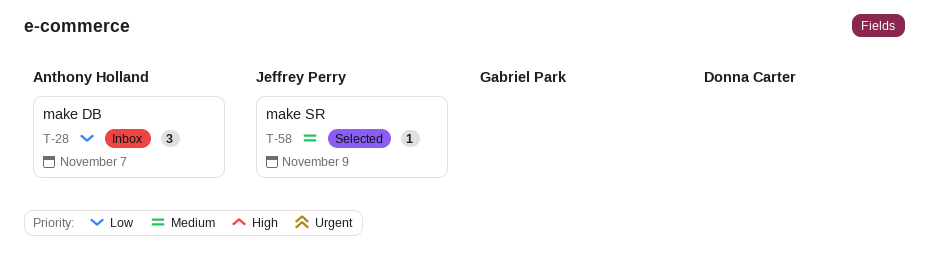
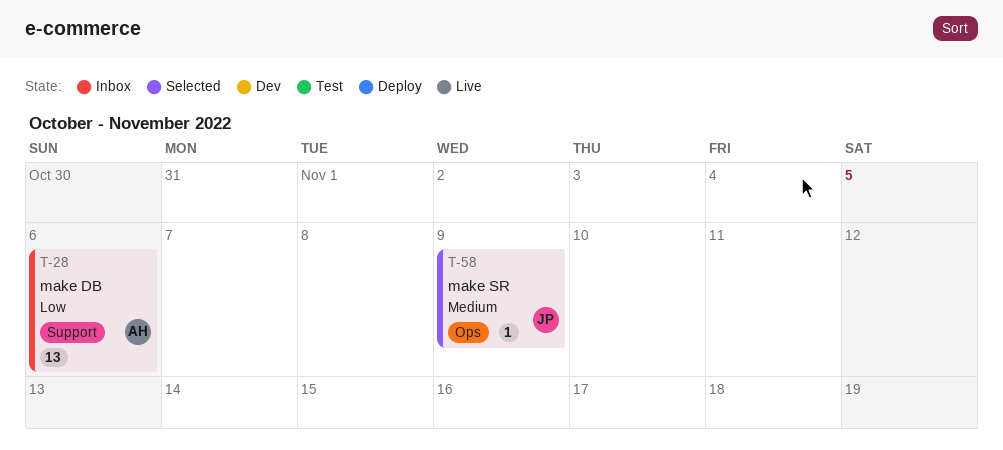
T-28, estimate: 3 -> 13
T-28, due: Nov 7 -> Nov 6

